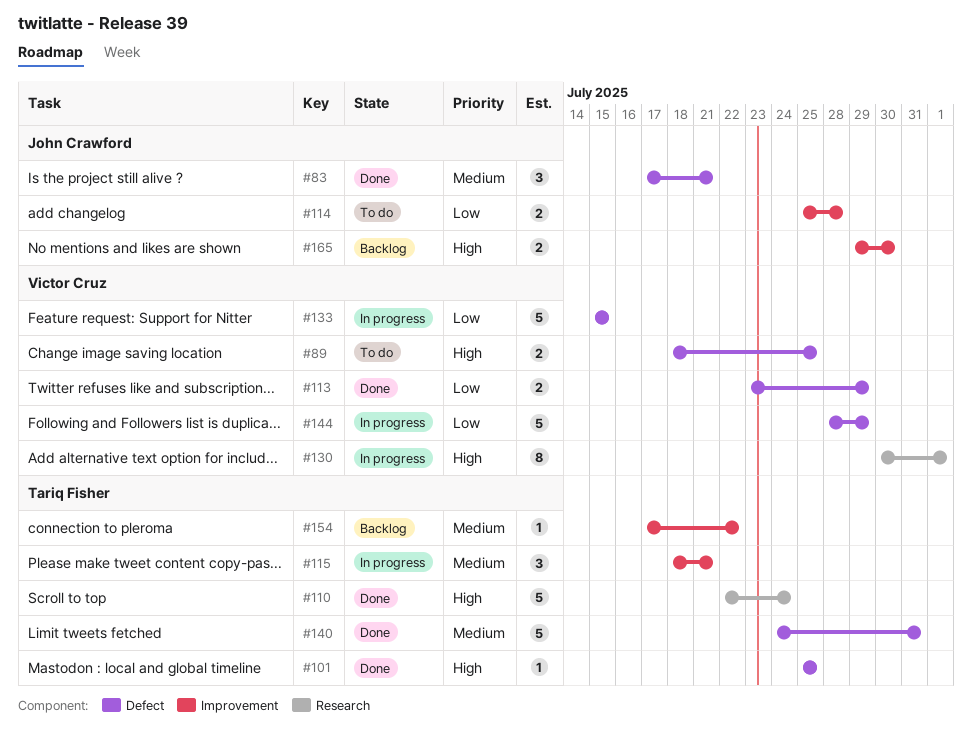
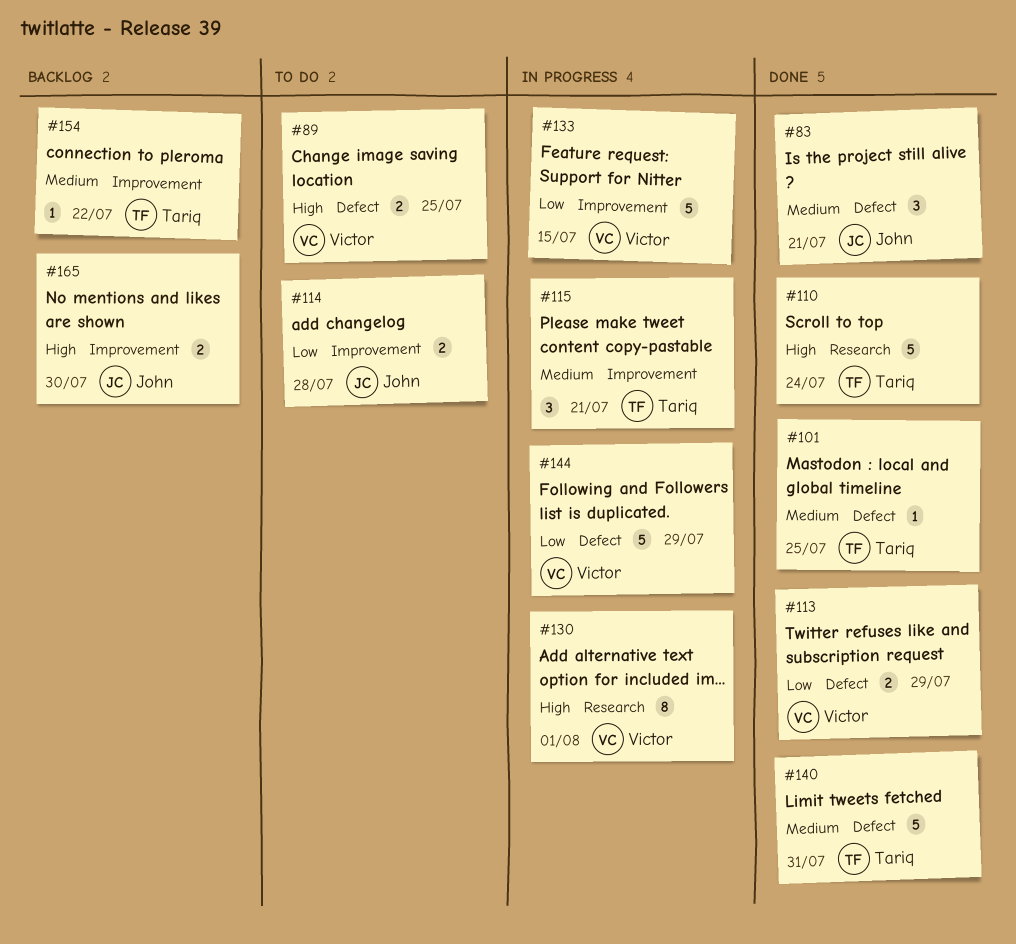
#101, priority: High -> Medium
#133, label: Defect -> Improvement

